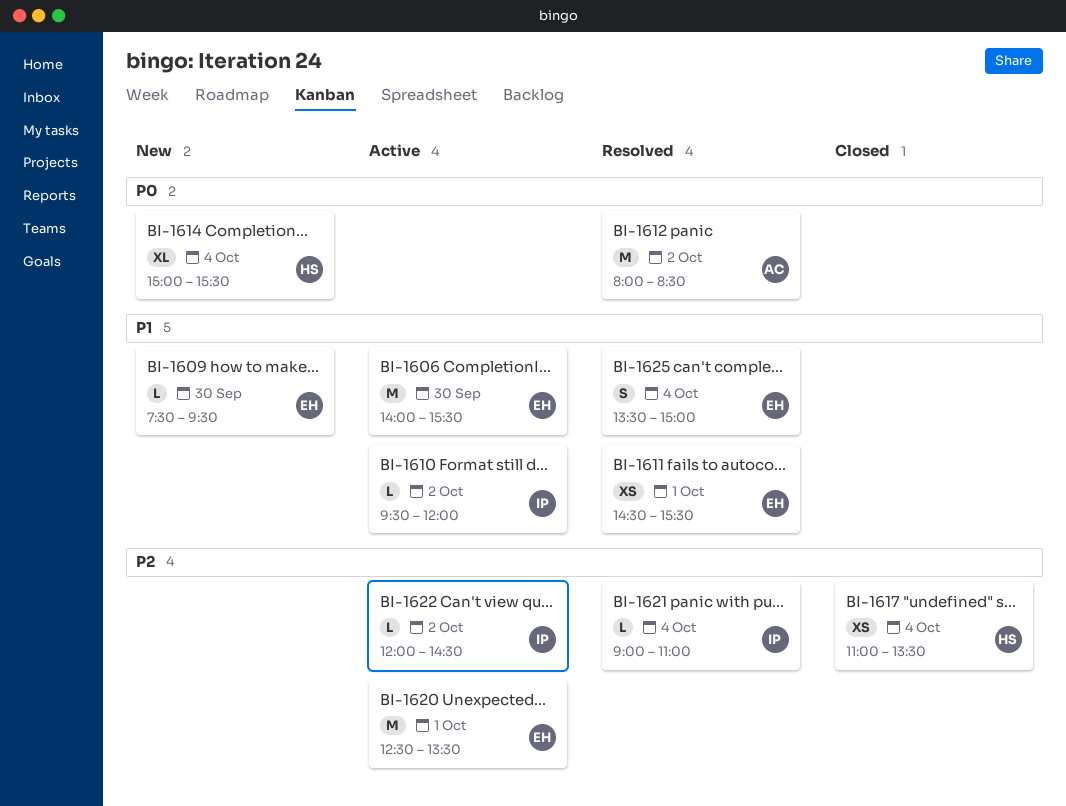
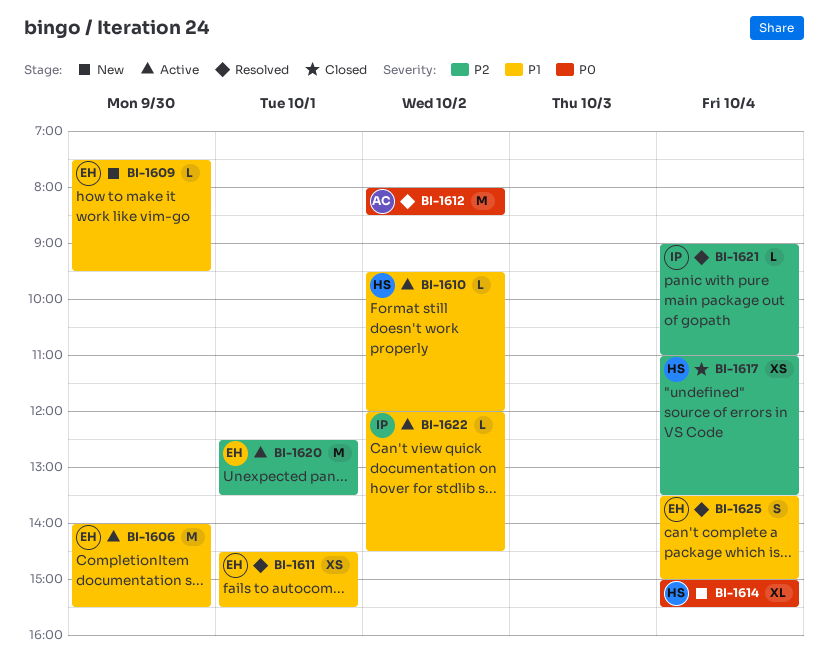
BI-1610, owner: IP -> HS
BI-1622, priority: P2 -> P1

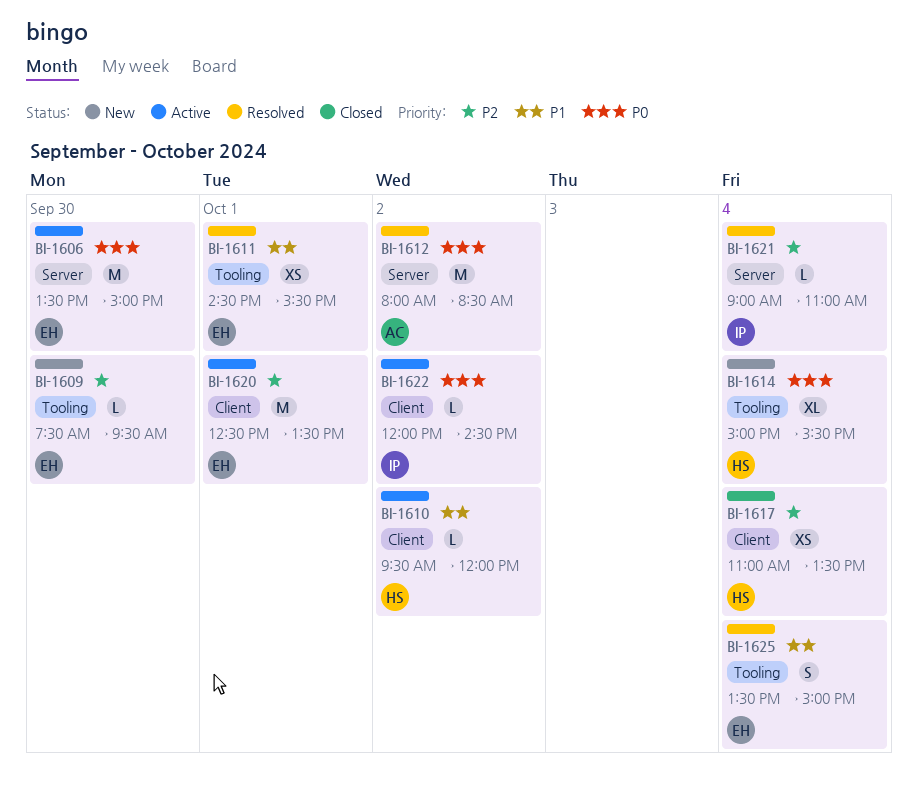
BI-1606, priority: P1 -> P0
BI-1606, begins: 14:00 -> 13:30
BI-1606, ends: 15:30 -> 15:00
BI-1609, priority: P1 -> P2
BI-1622, priority: P1 -> P0

